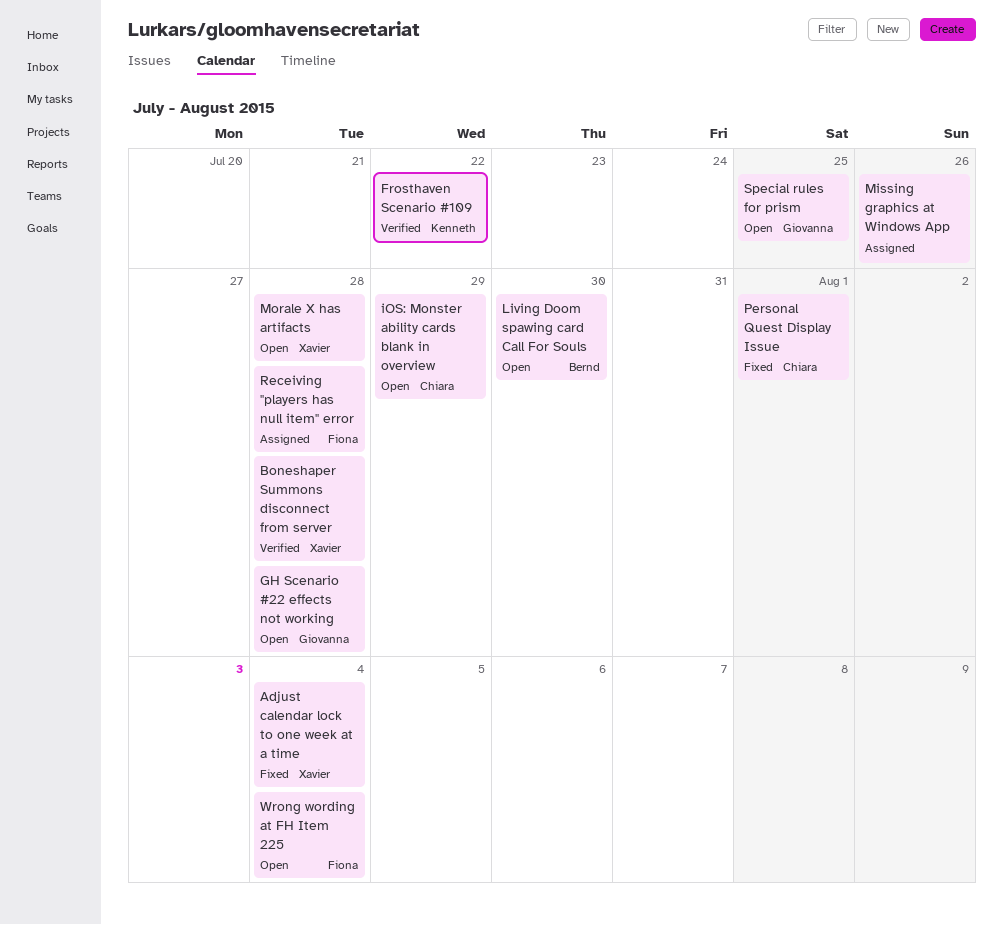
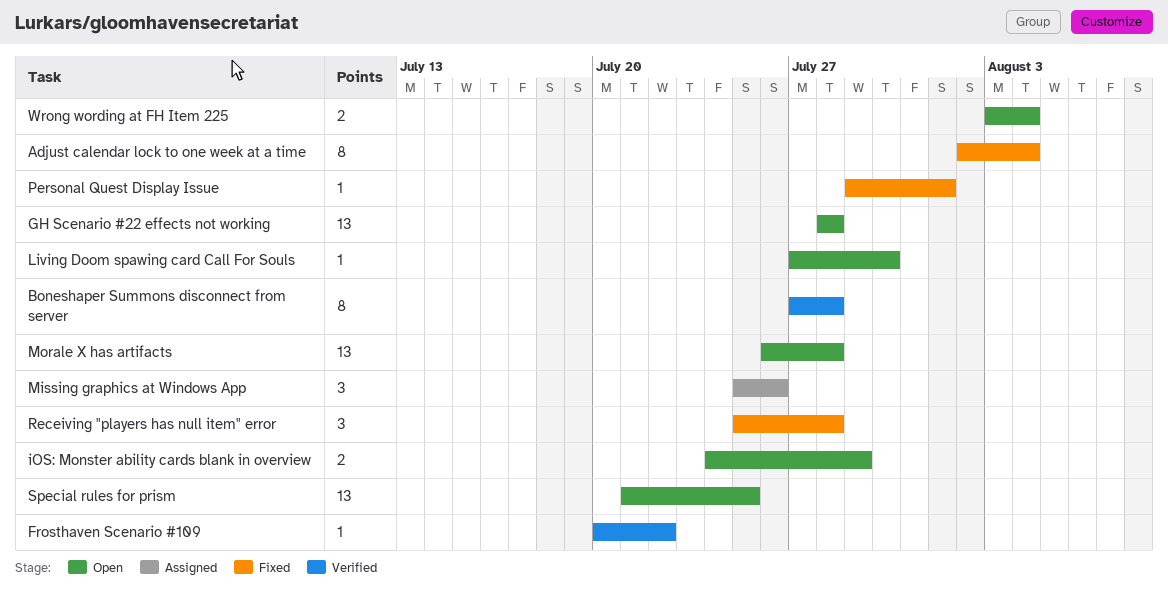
Receiving "players has null item" error, status: Assigned -> Fixed

